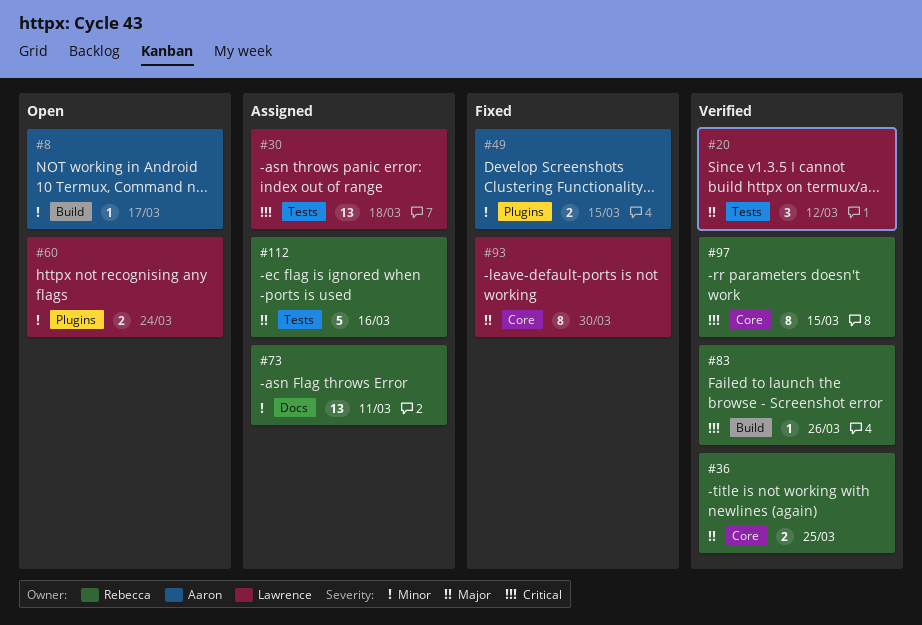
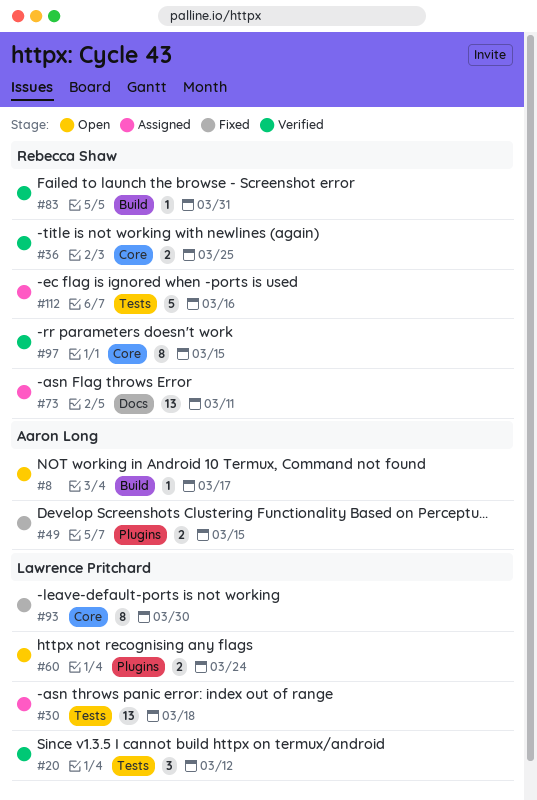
#83, due: Mar 26 -> Mar 31

